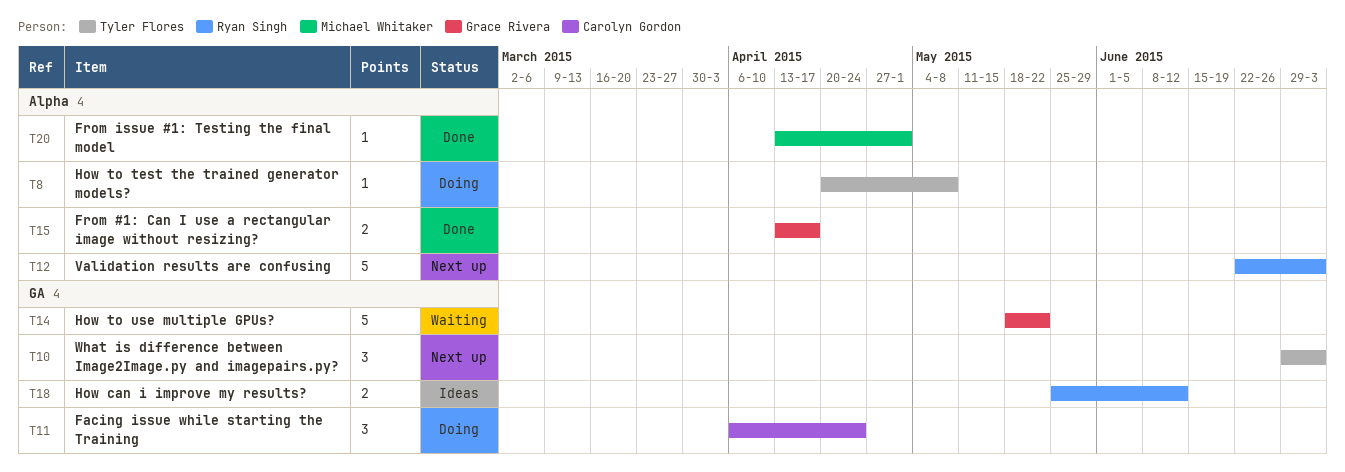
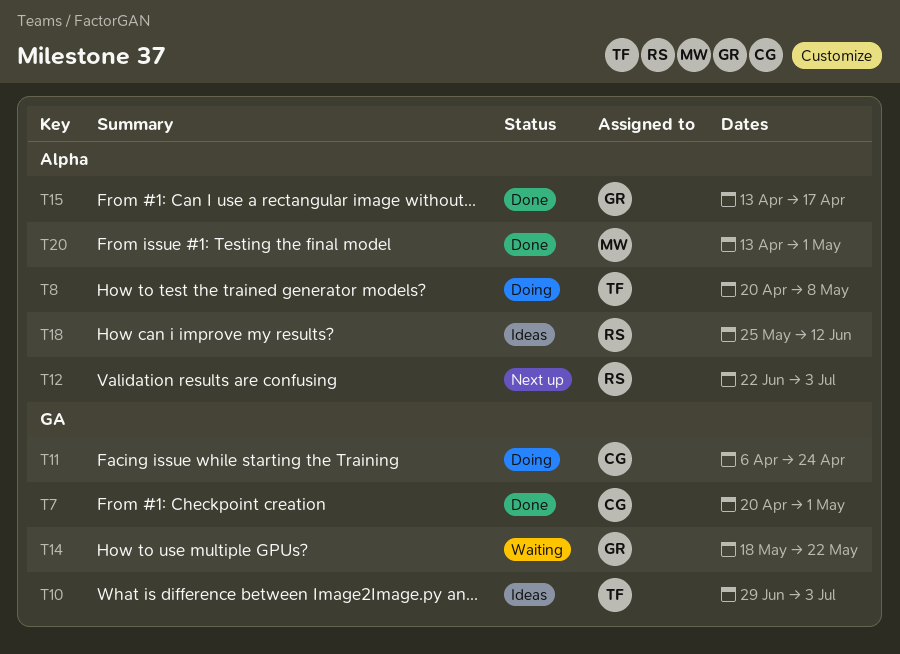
T7: none -> present
T10, status: Next up -> Ideas
T18, label: GA -> Alpha

